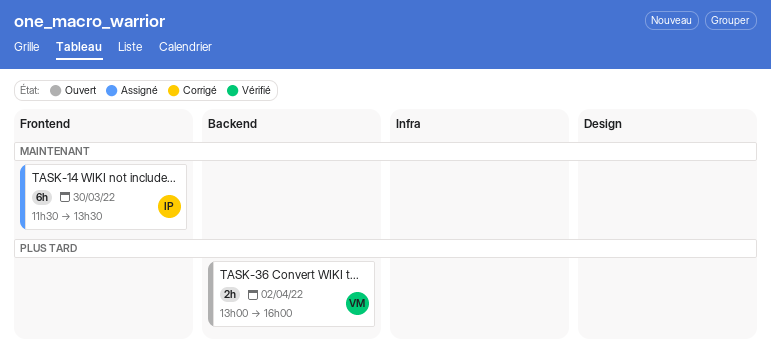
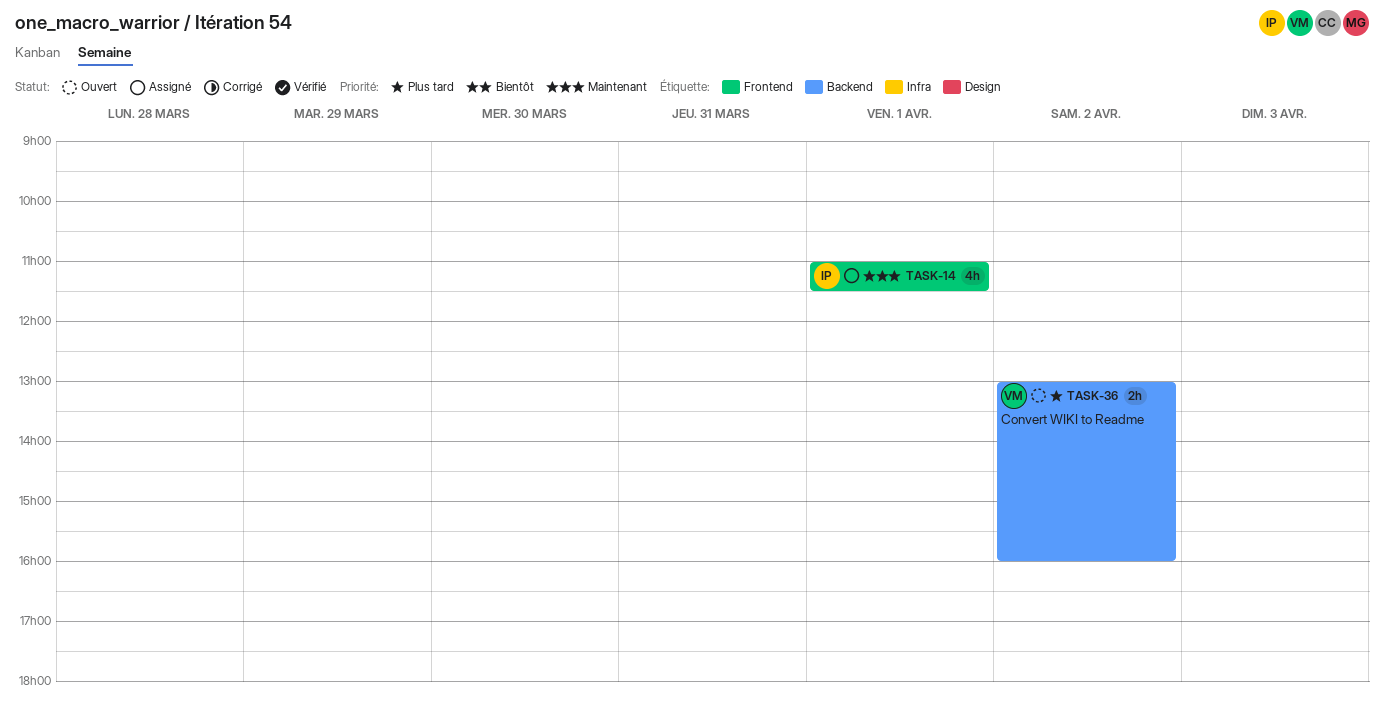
TASK-14, estimate: 6h -> 4h
TASK-14, day: Mar 30 -> Apr 1
TASK-14, begins: 11:30 -> 11:00
TASK-14, ends: 13:30 -> 11:30

